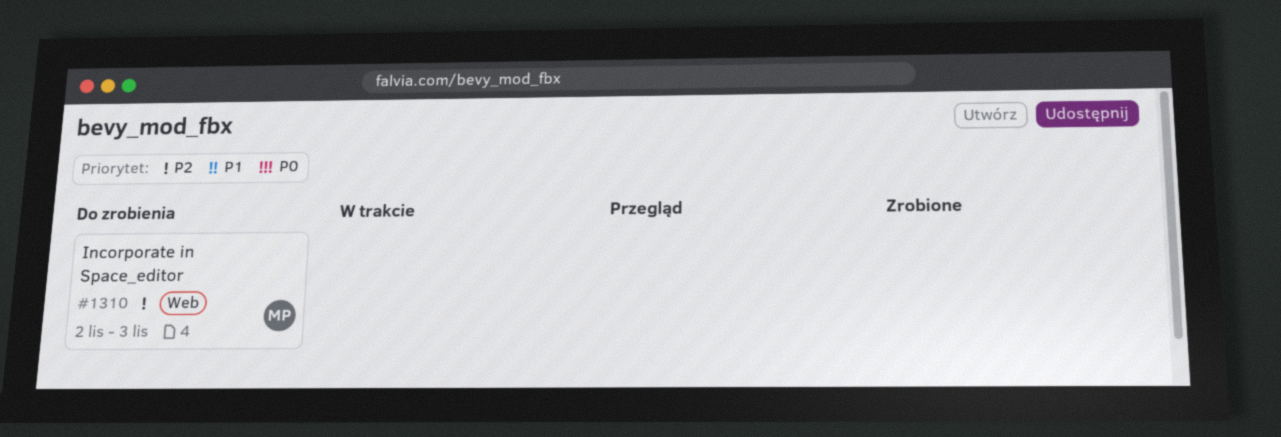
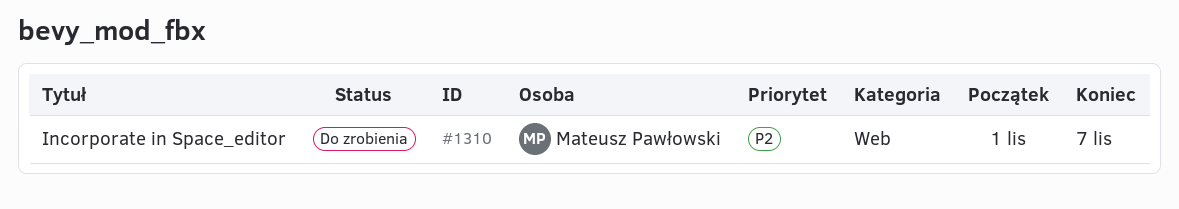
#1310, start: Nov 2 -> Nov 1
#1310, due: Nov 3 -> Nov 7

